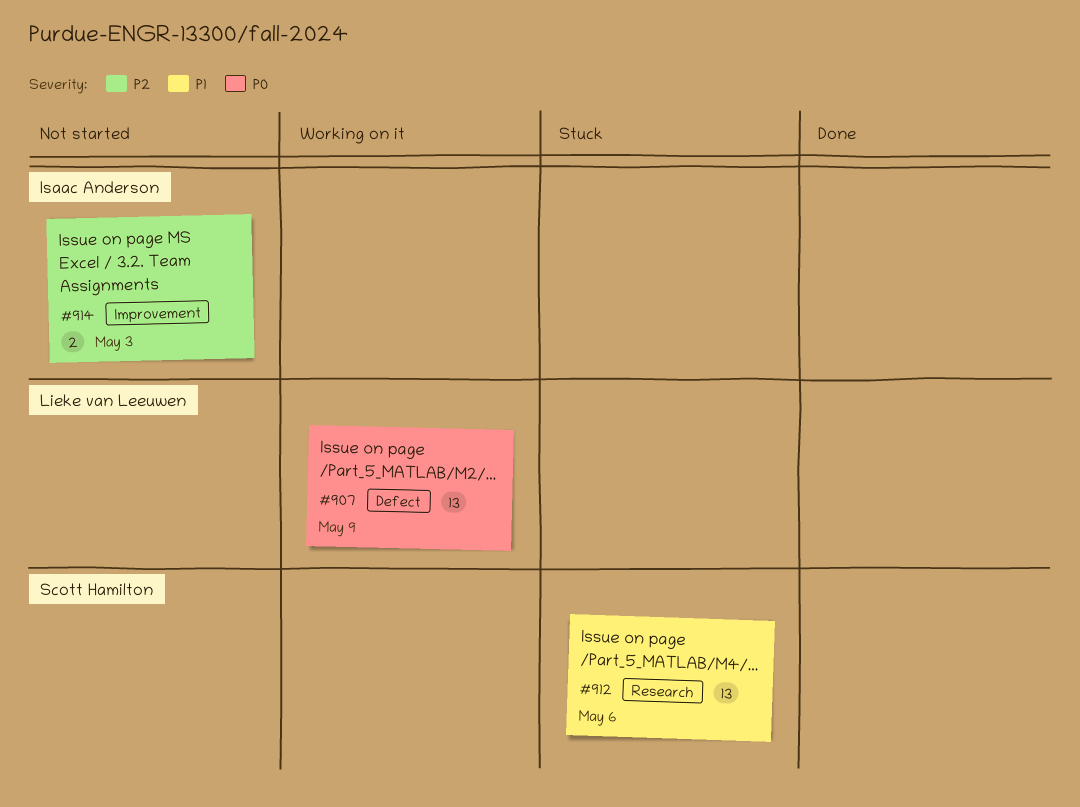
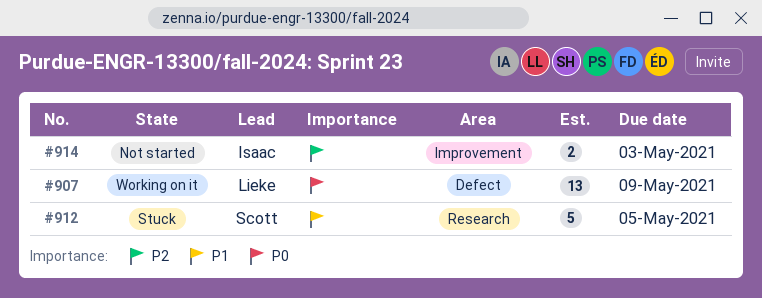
#912, estimate: 13 -> 5
#912, due: May 6 -> May 5

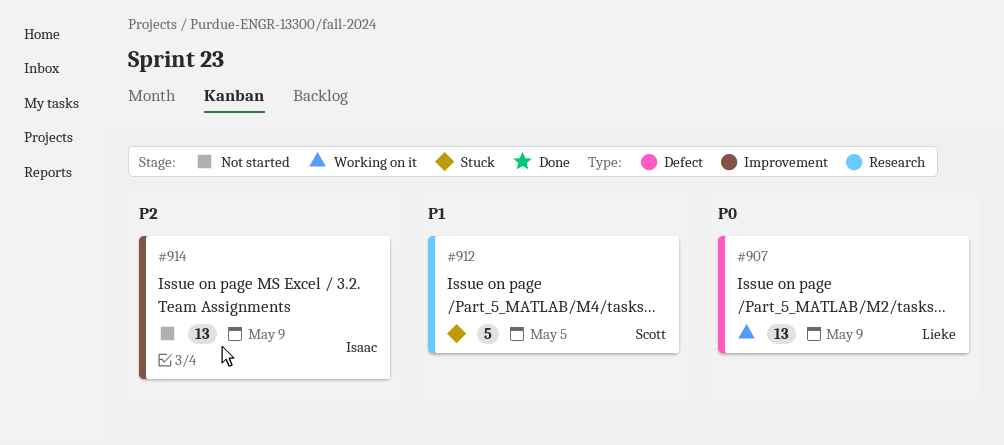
#914, estimate: 2 -> 13
#914, due: May 3 -> May 9

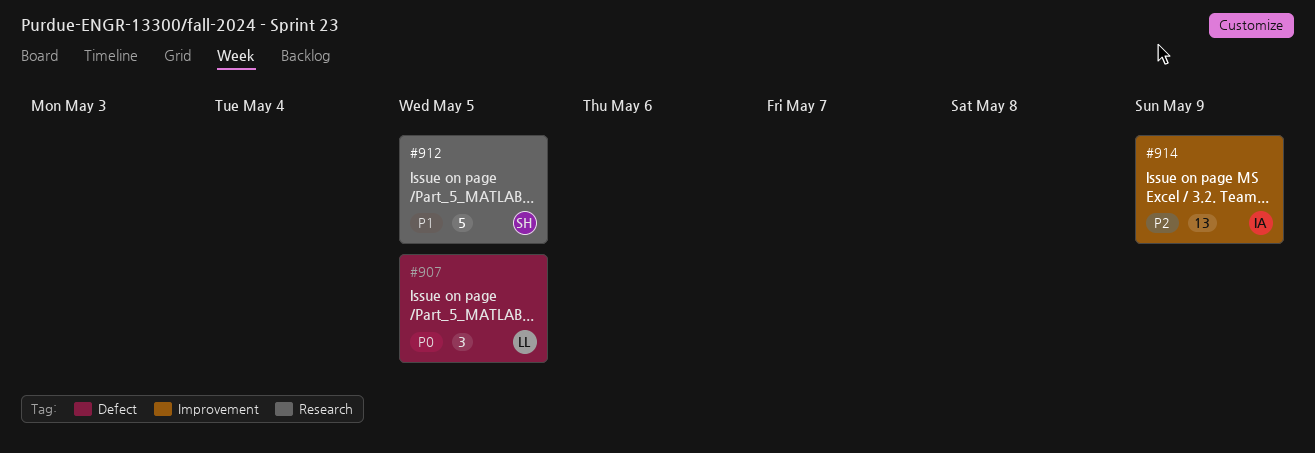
#907, estimate: 13 -> 3
#907, due: May 9 -> May 5

